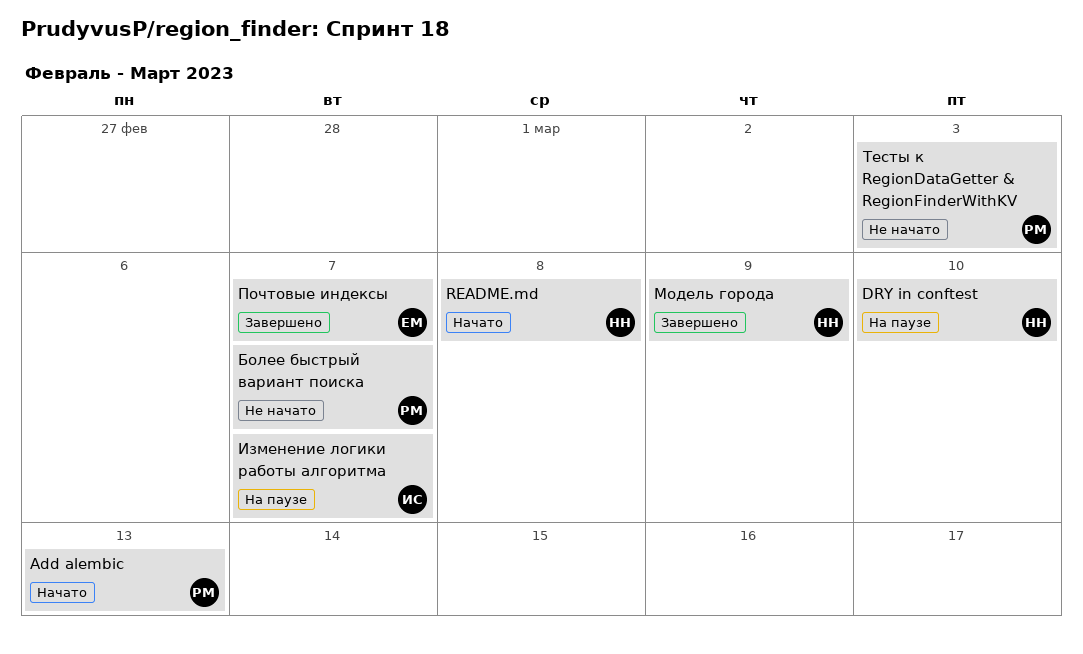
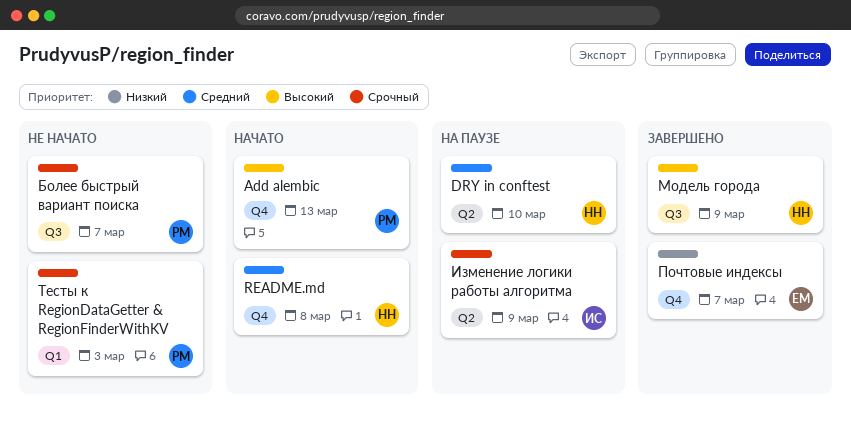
Изменение логики работы алгоритма, due: Mar 7 -> Mar 9

